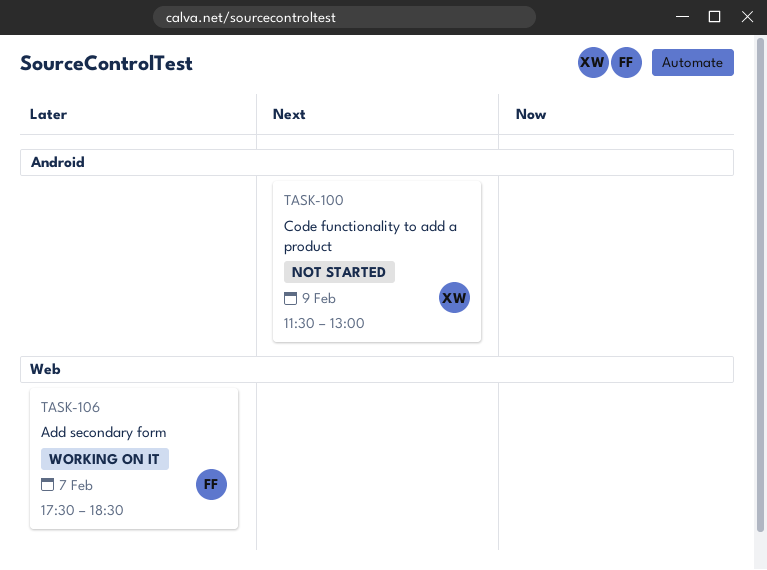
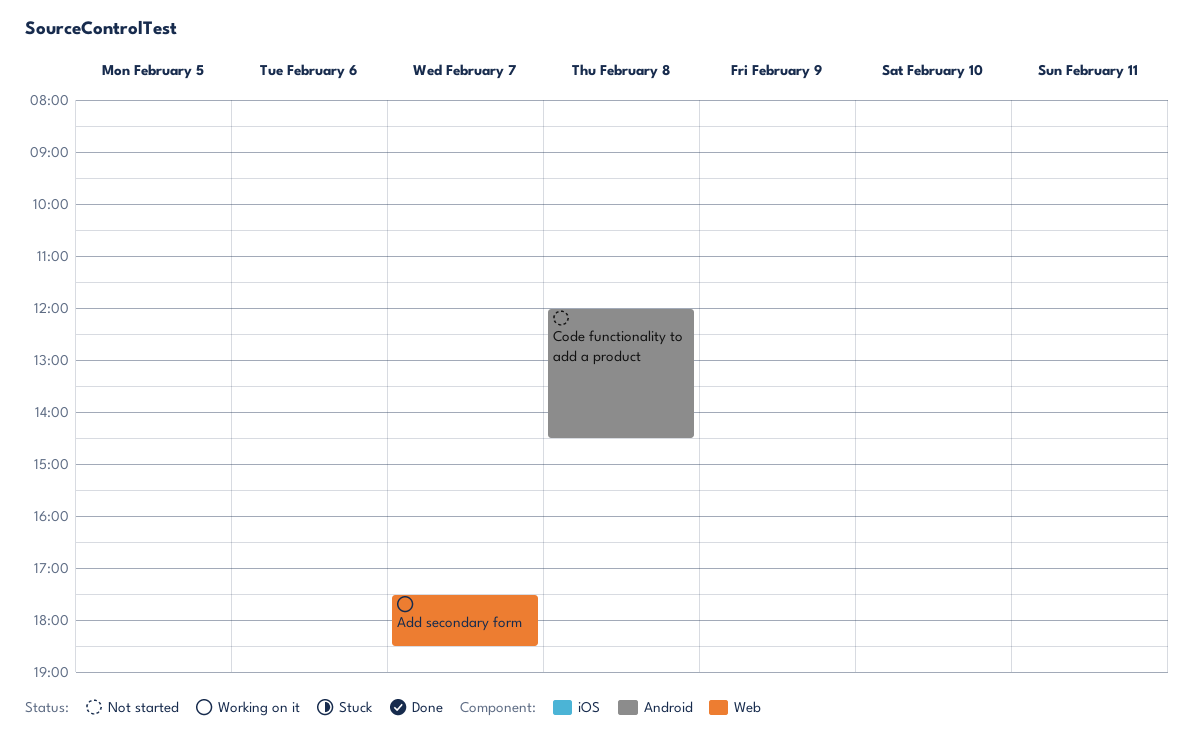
Code functionality to add a product, day: Feb 9 -> Feb 8
Code functionality to add a product, begins: 11:30 -> 12:00
Code functionality to add a product, ends: 13:00 -> 14:30

